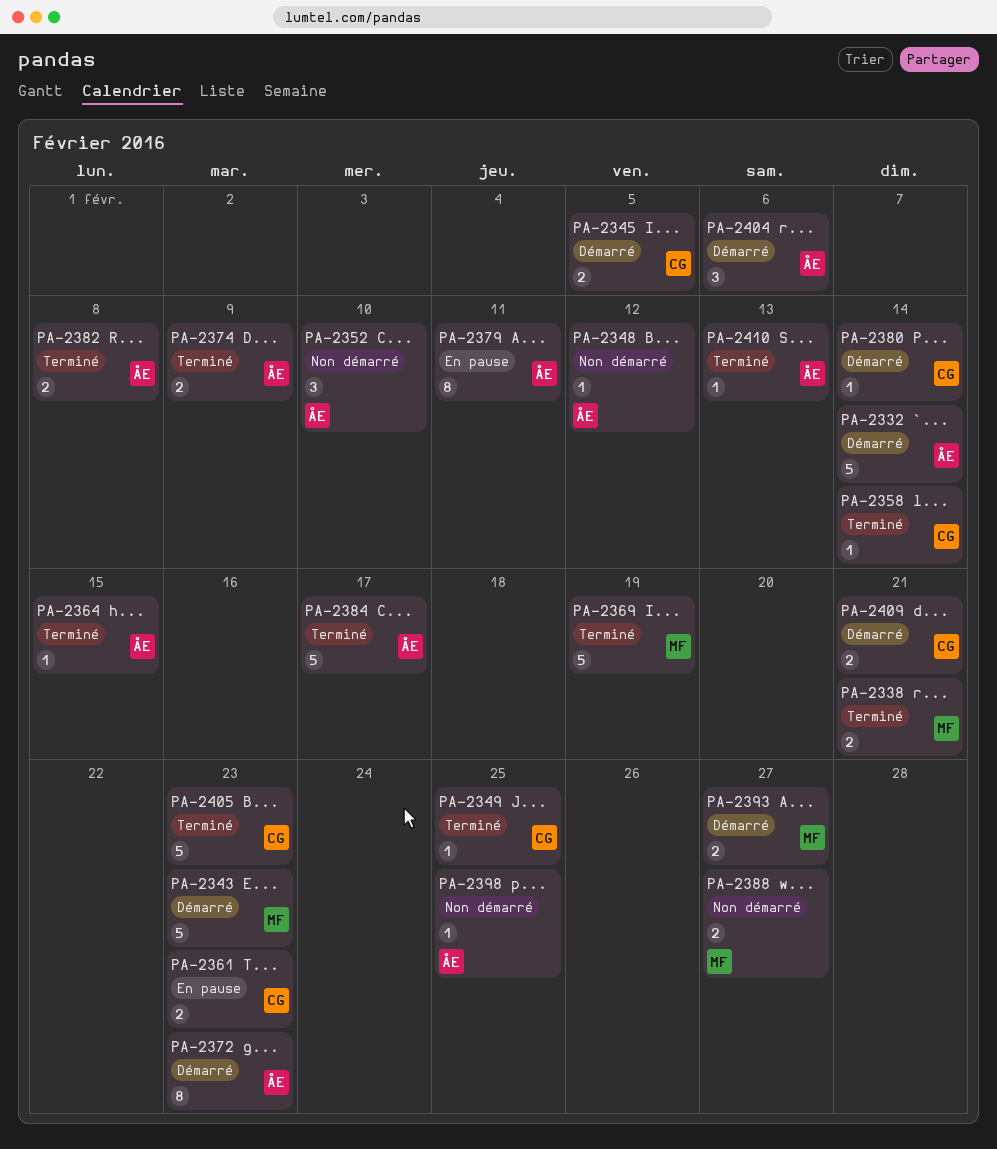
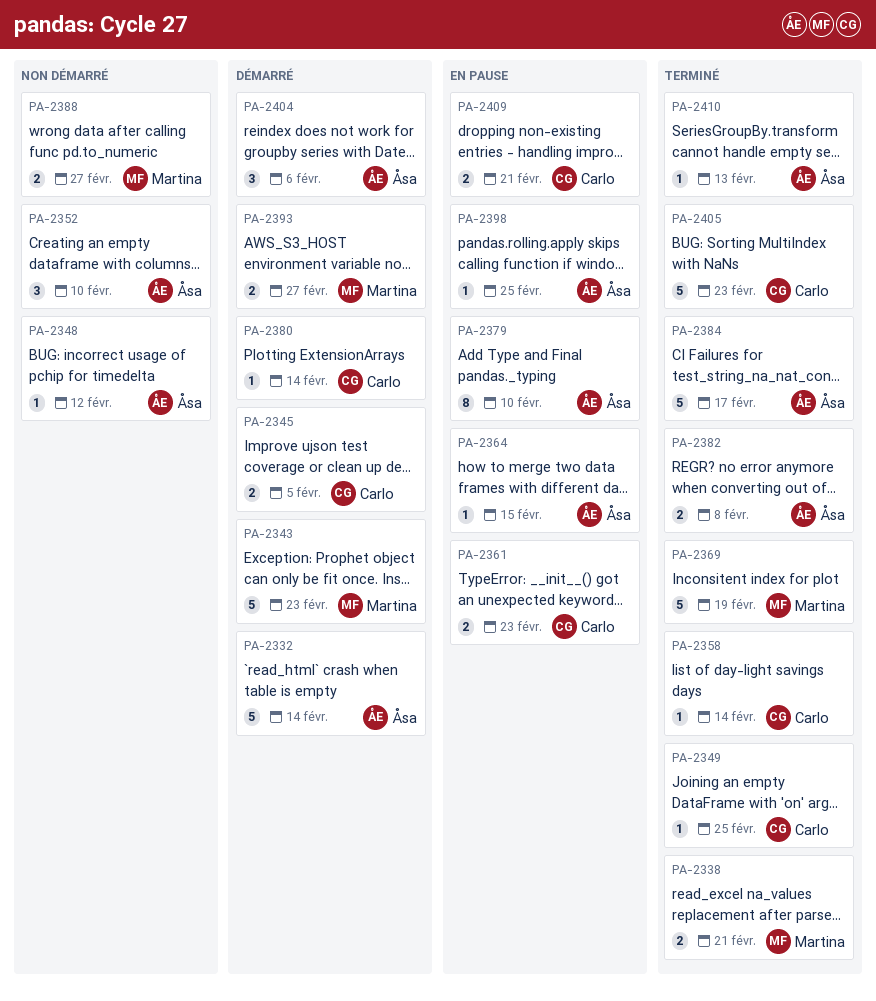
PA-2364, status: Terminé -> En pause
PA-2372: present -> none
PA-2374: present -> none
PA-2379, due: Feb 11 -> Feb 10
PA-2398, status: Non démarré -> En pause
PA-2409, status: Démarré -> En pause

